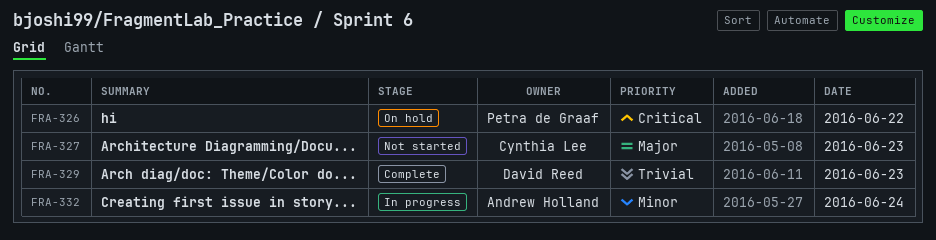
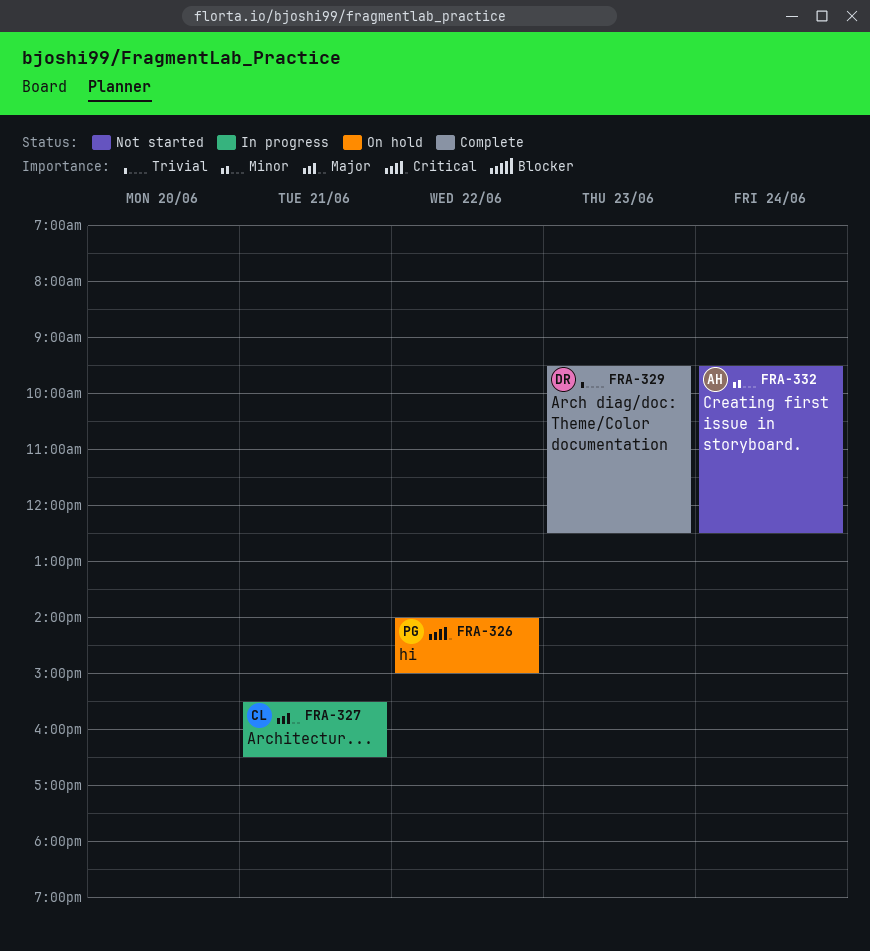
FRA-327, status: Not started -> In progress
FRA-327, day: Jun 23 -> Jun 21
FRA-332, status: In progress -> Not started

